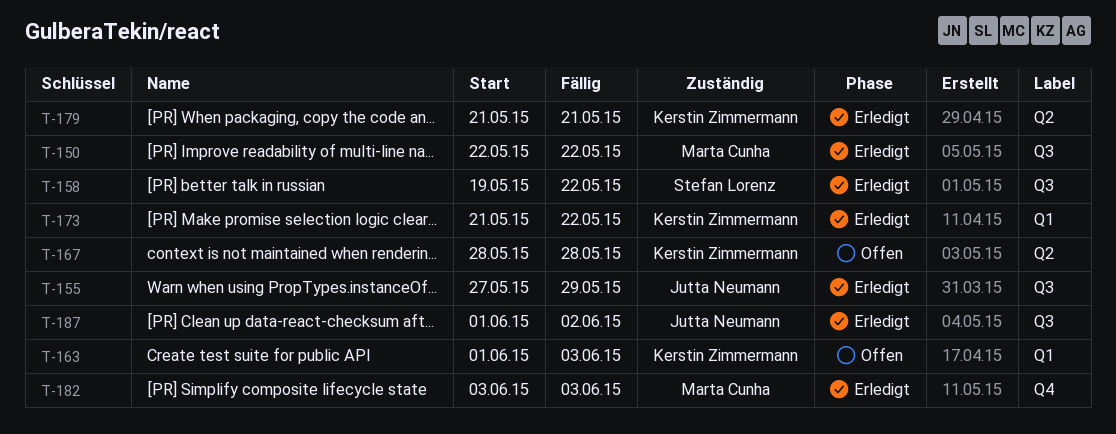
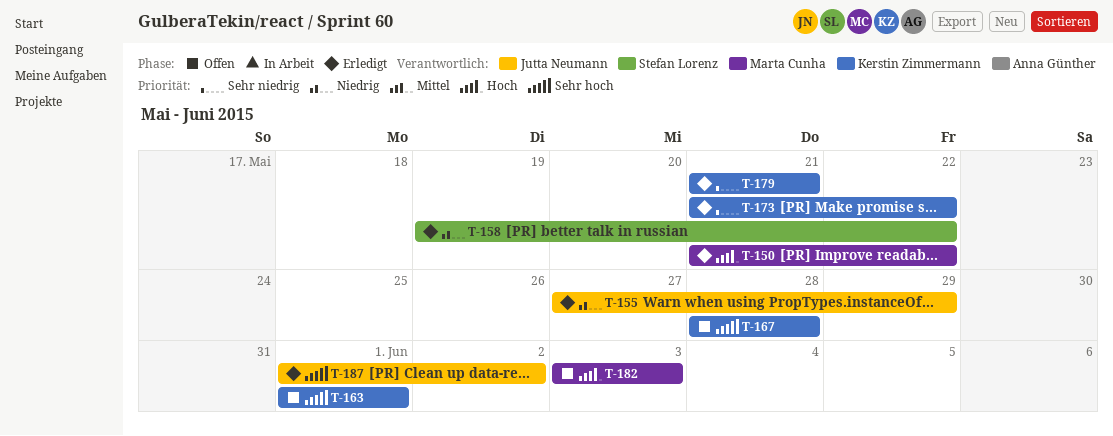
T-150, start: May 22 -> May 21
T-163, due: Jun 3 -> Jun 1
T-182, status: Erledigt -> Offen

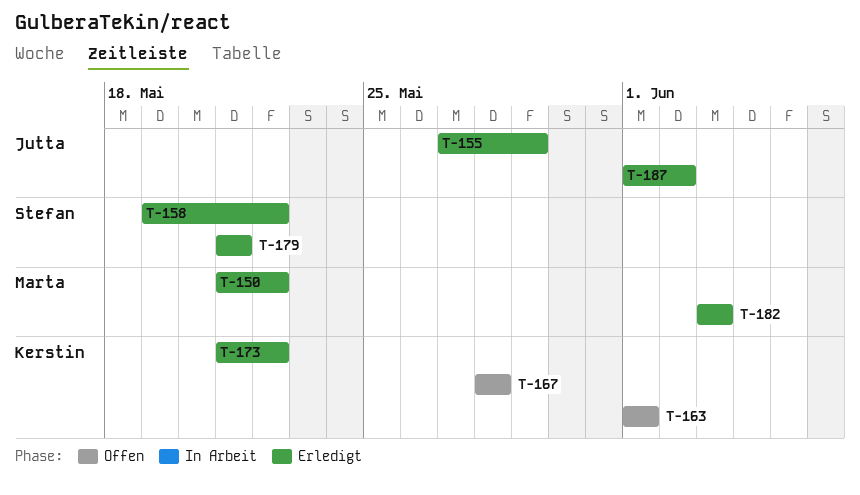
T-179, owner: Kerstin Zimmermann -> Stefan Lorenz
T-182, status: Offen -> Erledigt

